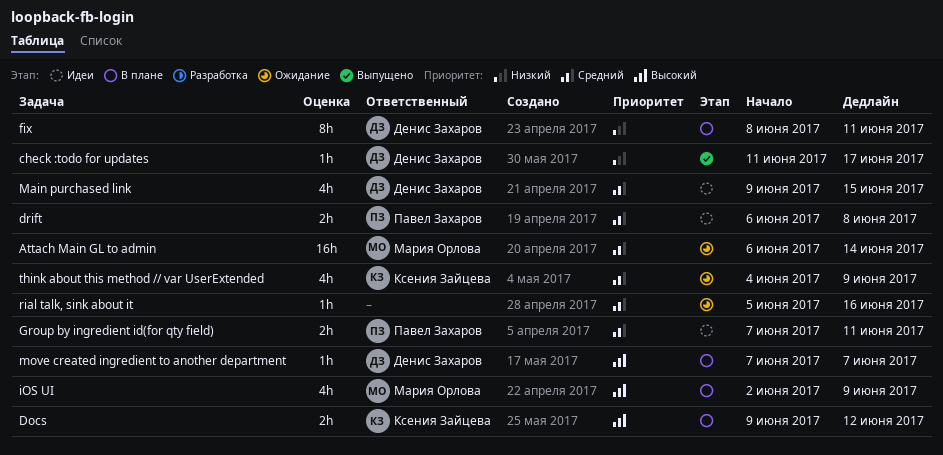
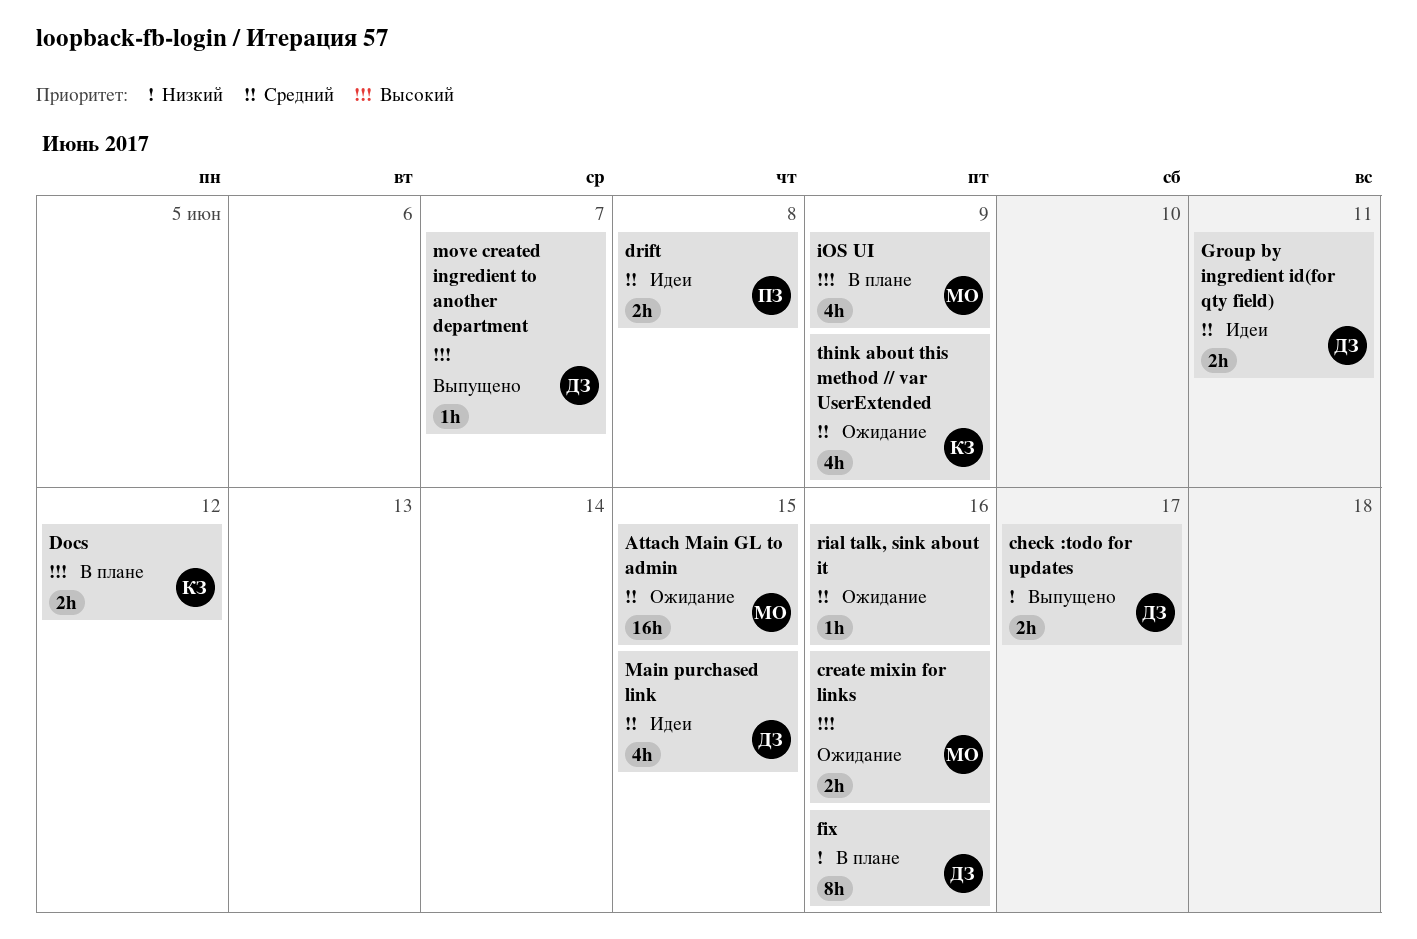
Attach Main GL to admin, due: Jun 14 -> Jun 15
check :todo for updates, estimate: 1h -> 2h
create mixin for links: none -> present
fix, due: Jun 11 -> Jun 16
Group by ingredient id(for qty field), owner: Павел Захаров -> Денис Захаров
move created ingredient to another department, status: В плане -> Выпущено

